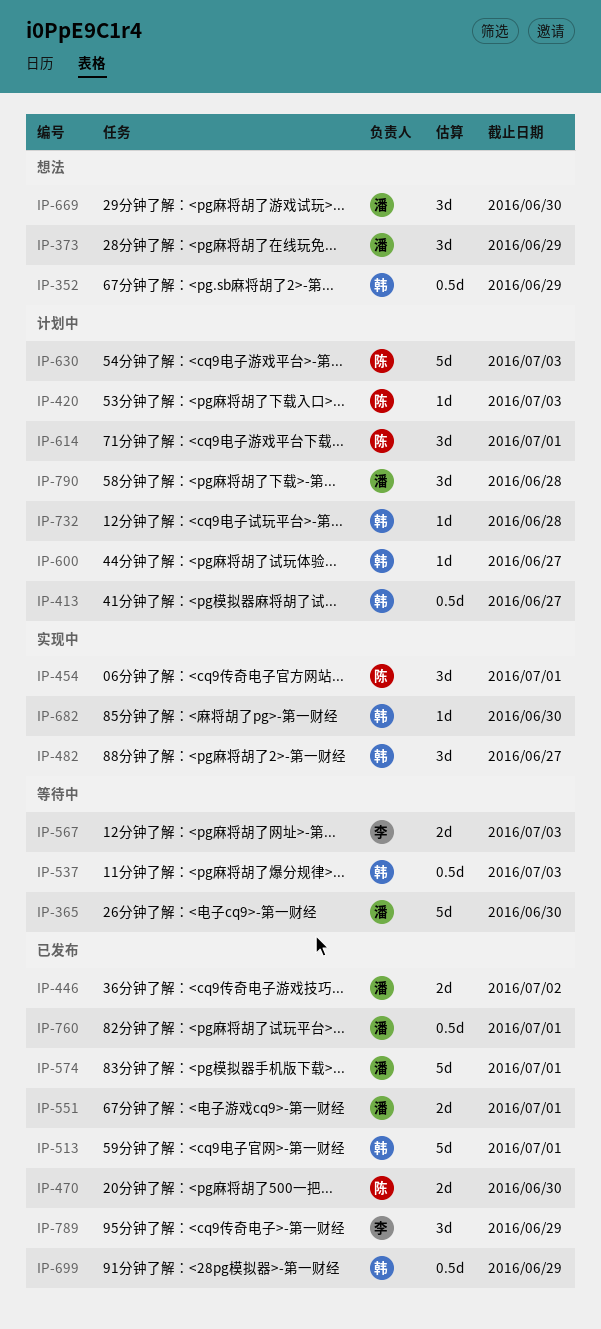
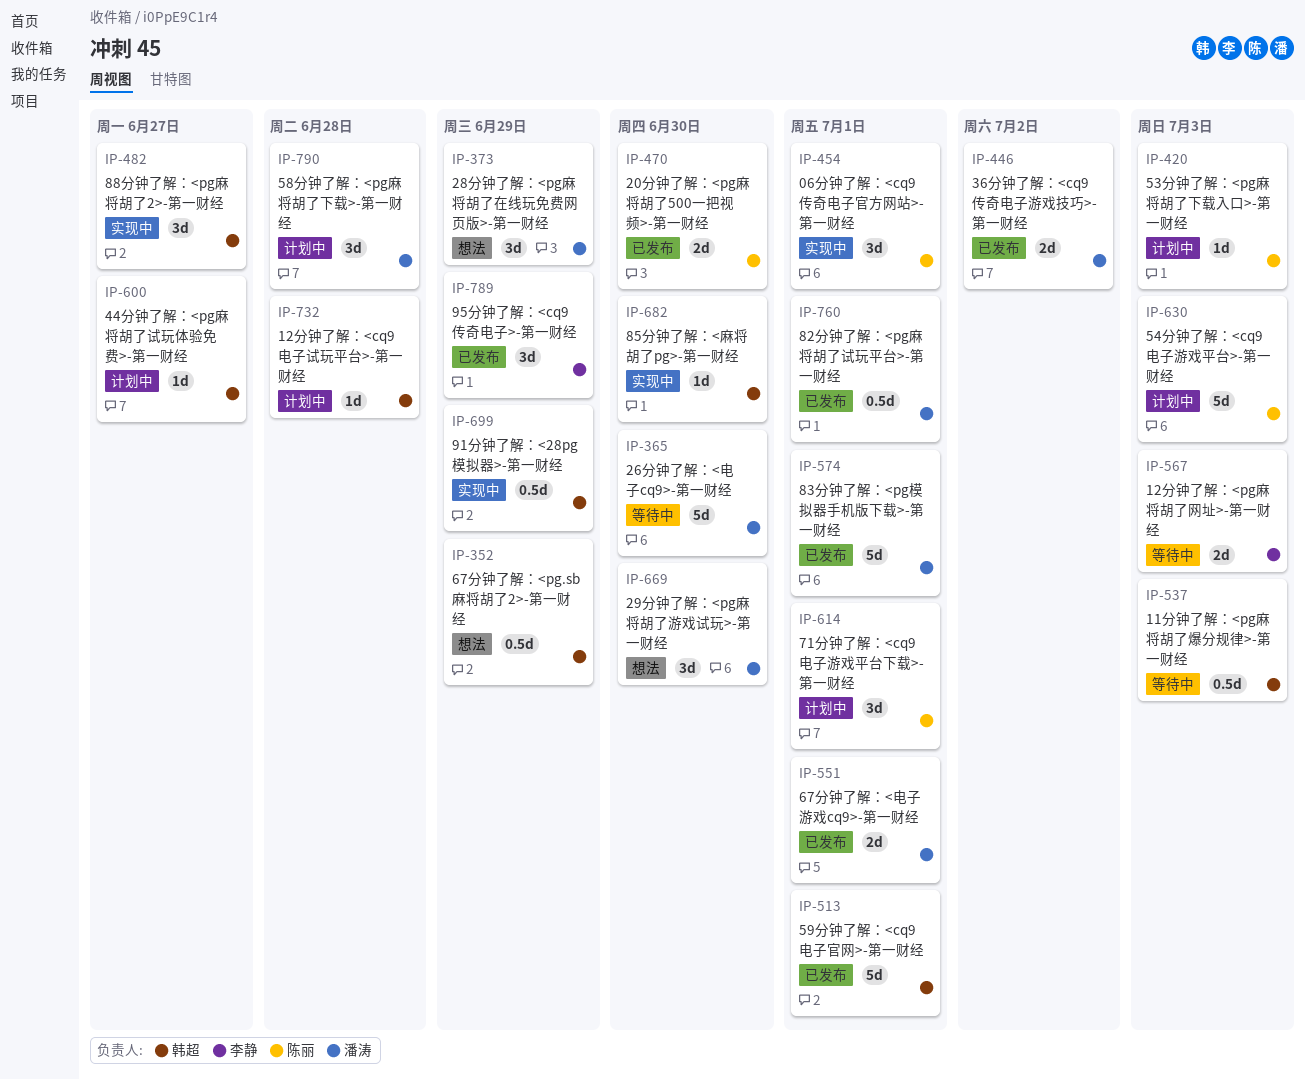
IP-413: present -> none
IP-699, status: 已发布 -> 实现中

